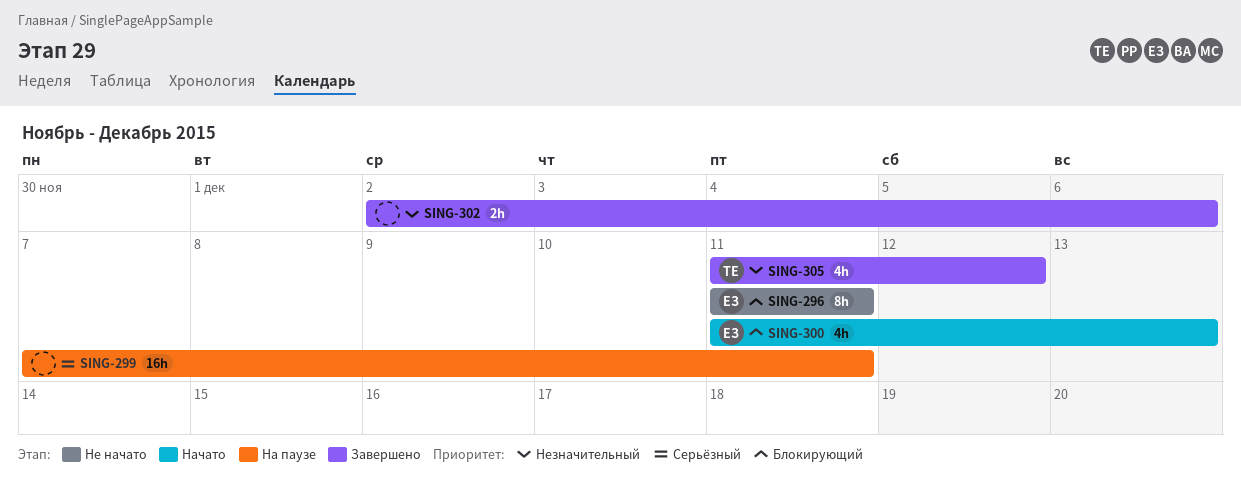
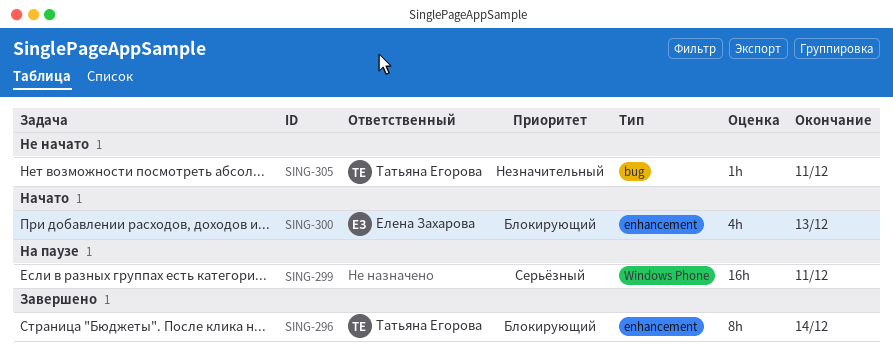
SING-296, status: Не начато -> Завершено
SING-296, owner: Елена Захарова -> Татьяна Егорова
SING-296, due: Dec 11 -> Dec 14
SING-302: present -> none
SING-305, status: Завершено -> Не начато
SING-305, estimate: 4h -> 1h
SING-305, due: Dec 12 -> Dec 11

